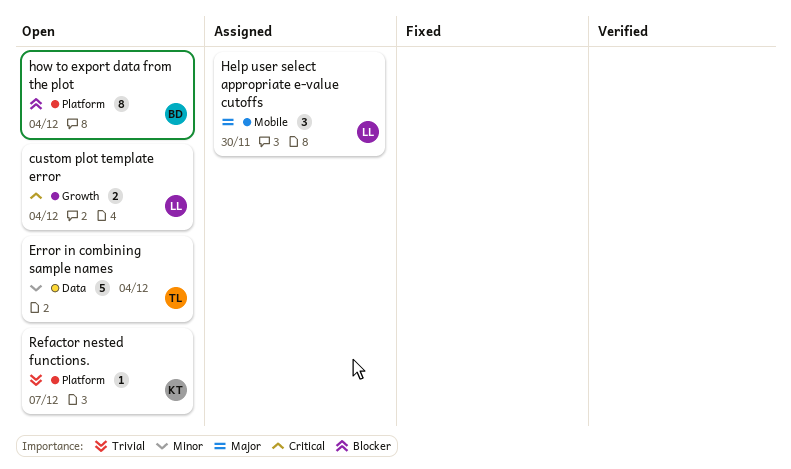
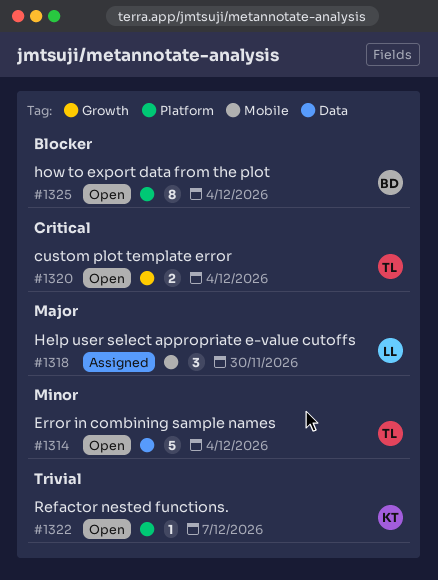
custom plot template error, owner: LL -> TL

